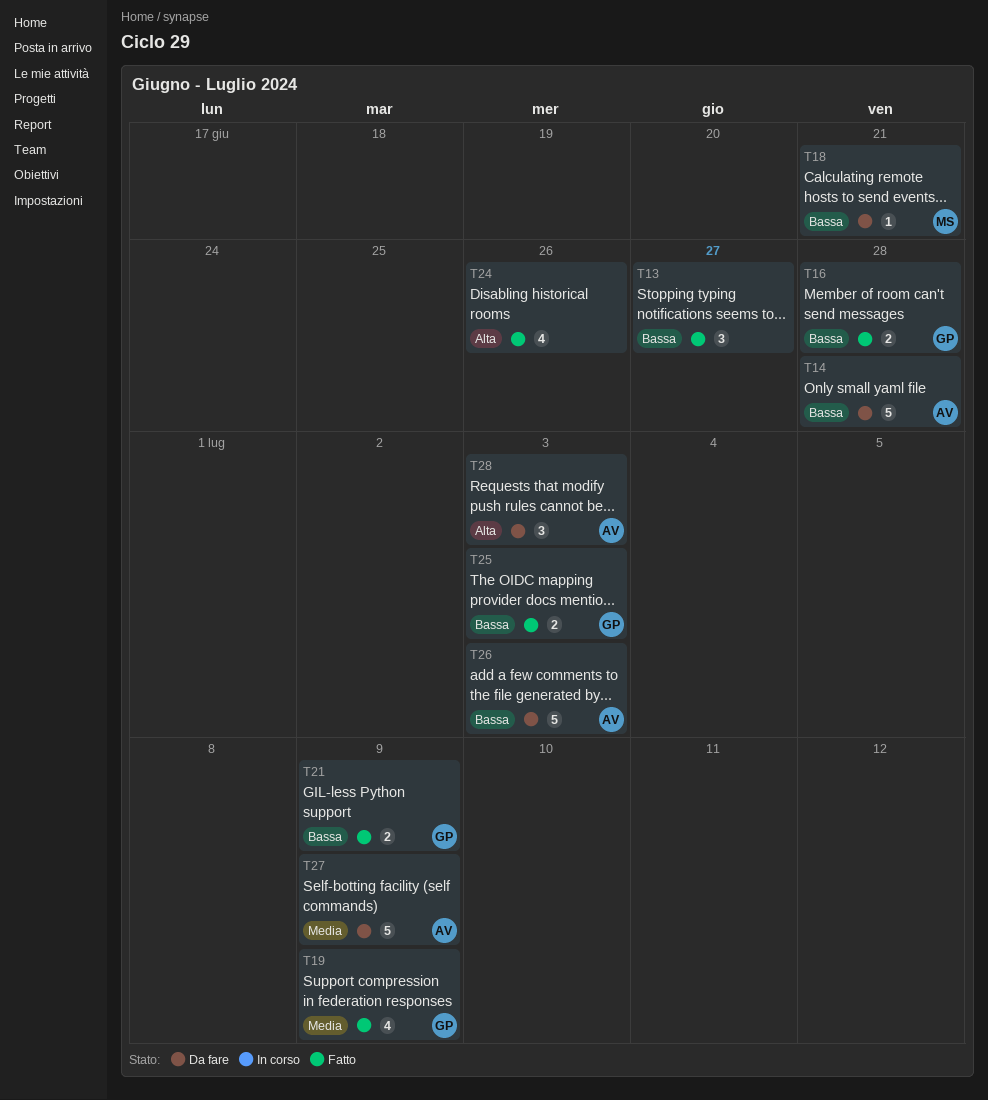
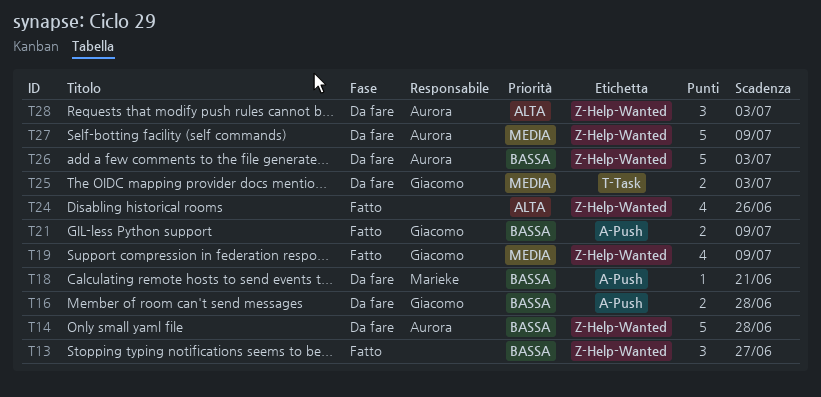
T16, status: Fatto -> Da fare
T25, status: Fatto -> Da fare
T25, priority: Bassa -> Media

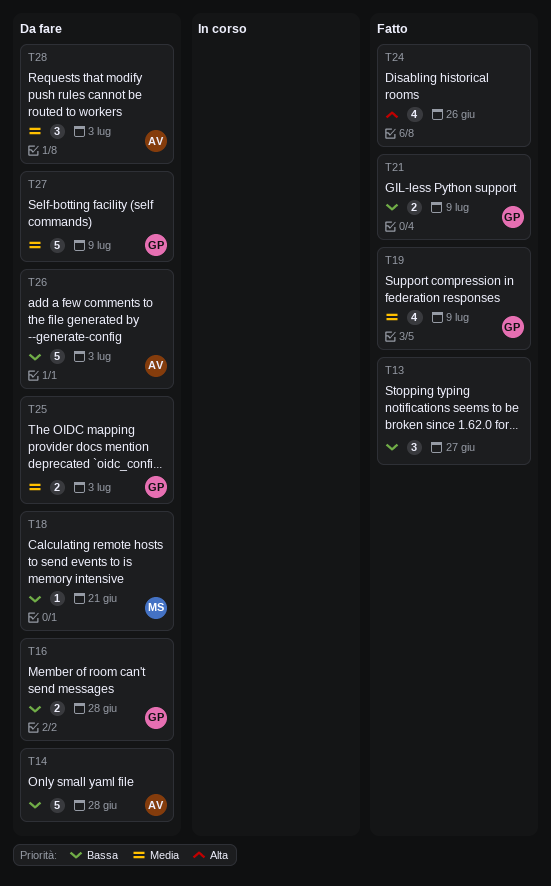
T27, owner: Aurora -> Giacomo
T28, priority: Alta -> Media

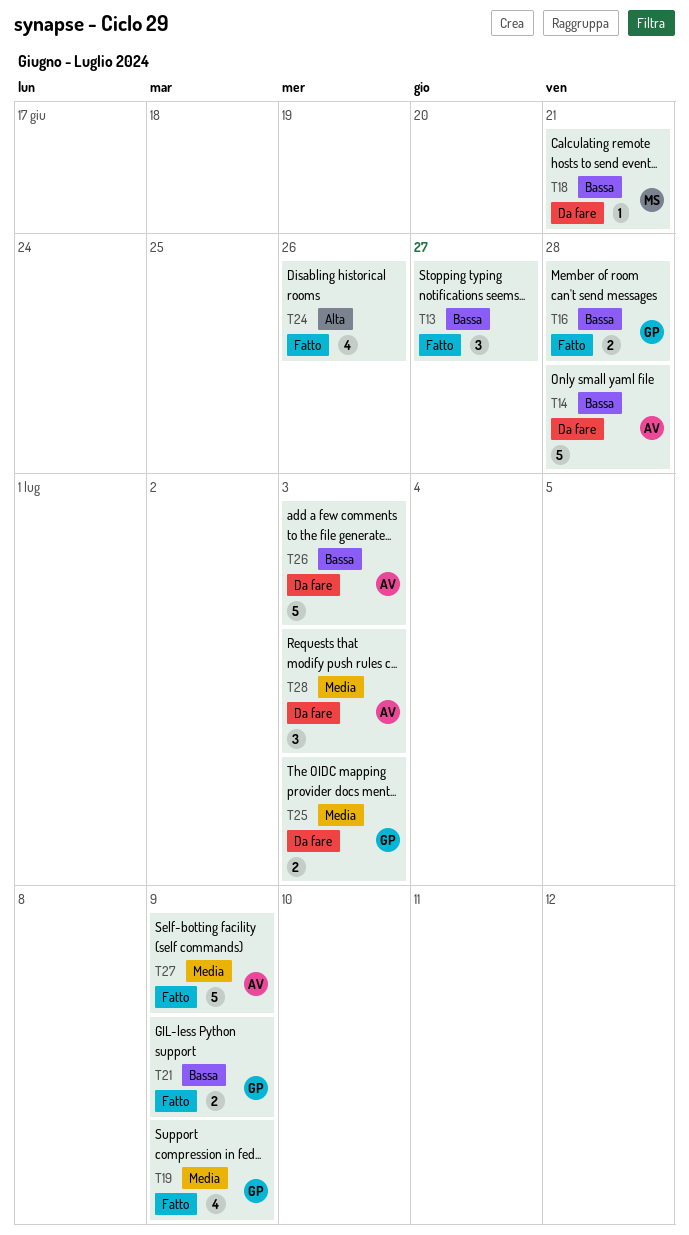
T16, status: Da fare -> Fatto
T27, status: Da fare -> Fatto
T27, owner: GP -> AV

